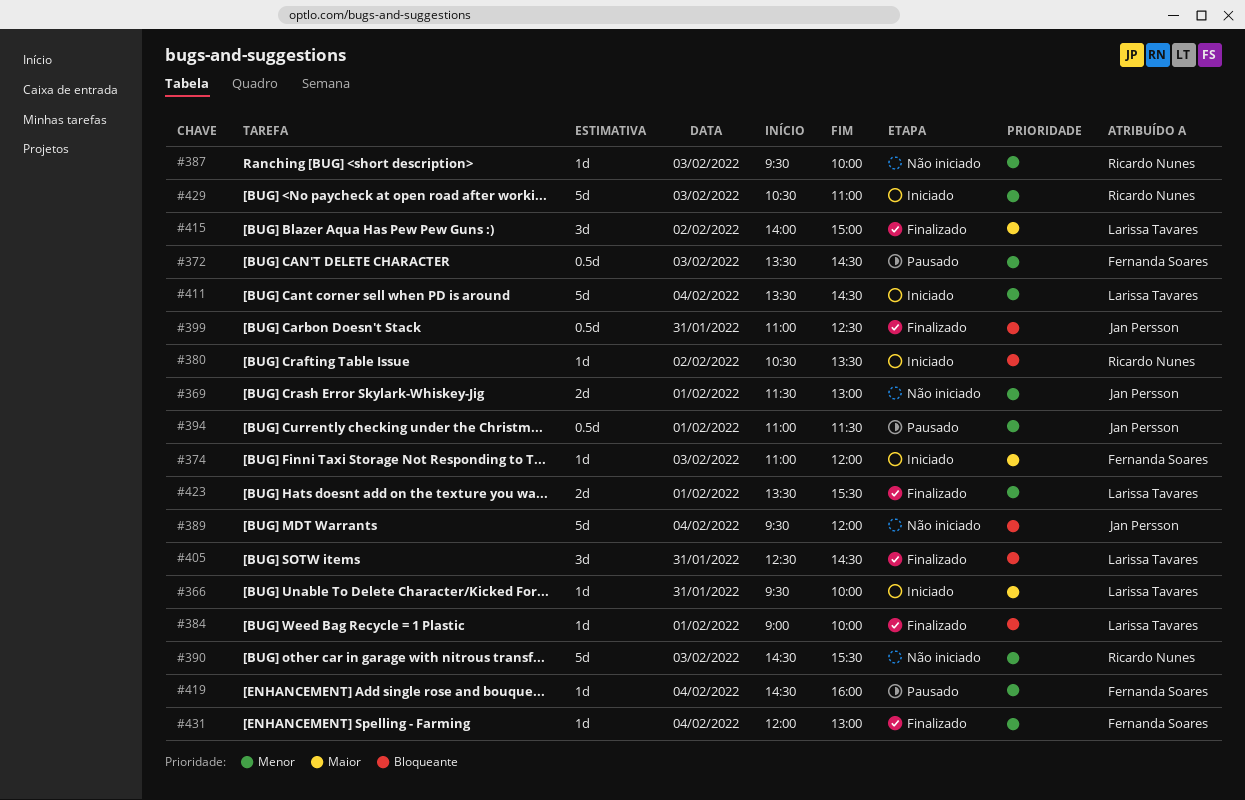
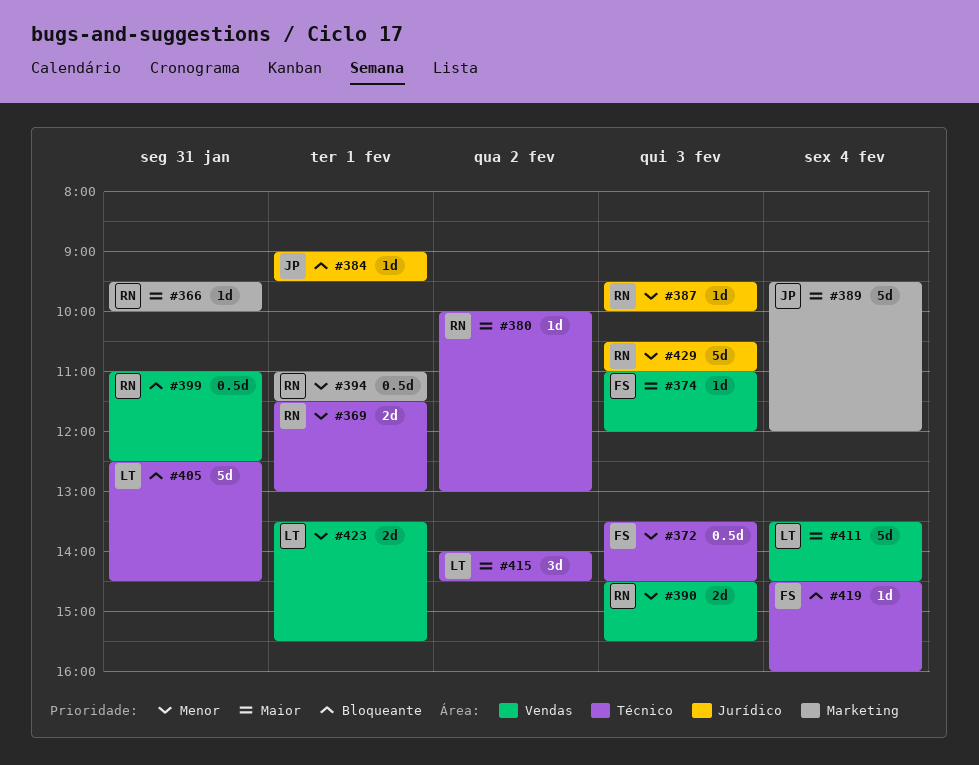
#366, owner: Larissa Tavares -> Ricardo Nunes
#369, owner: Jan Persson -> Ricardo Nunes
#380, priority: Bloqueante -> Maior
#380, begins: 10:30 -> 10:00
#380, ends: 13:30 -> 13:00
#384, owner: Larissa Tavares -> Jan Persson
#384, ends: 10:00 -> 09:30
#389, priority: Bloqueante -> Maior
#390, estimate: 5d -> 2d
#394, owner: Jan Persson -> Ricardo Nunes
#399, owner: Jan Persson -> Ricardo Nunes
#405, estimate: 3d -> 5d
#411, priority: Menor -> Maior
#415, ends: 15:00 -> 14:30
#419, priority: Menor -> Bloqueante
#431: present -> none

